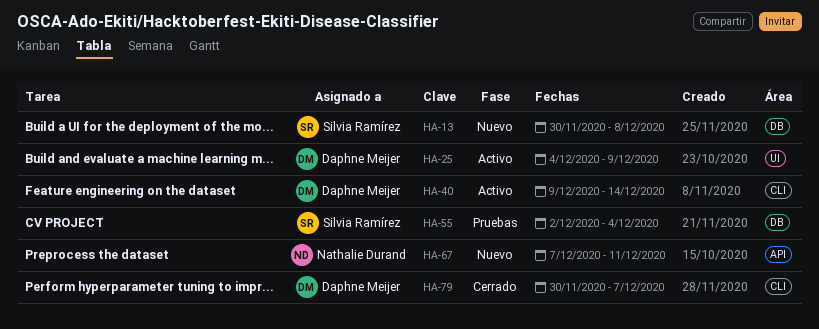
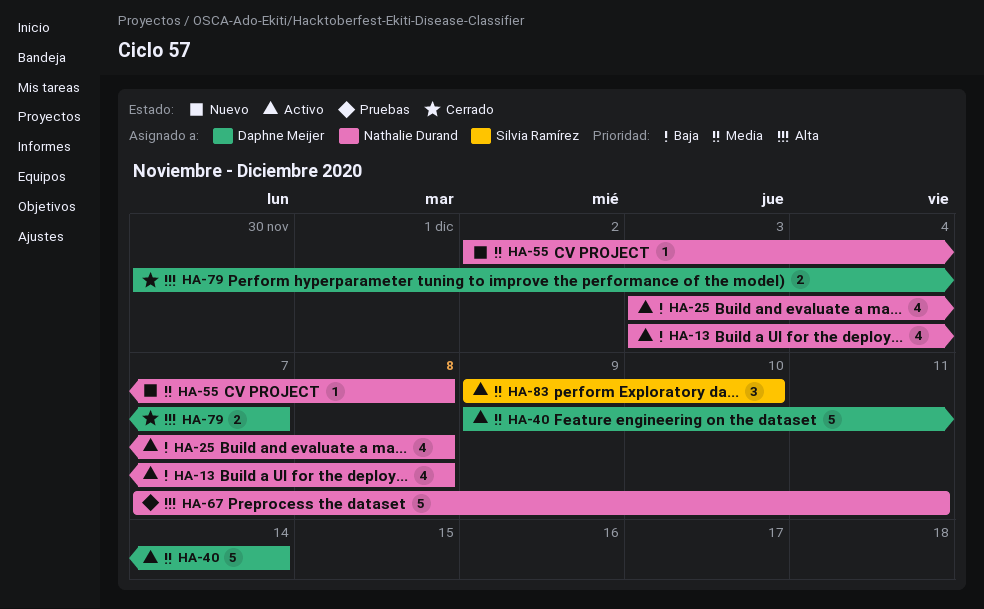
HA-13, status: Nuevo -> Activo
HA-13, owner: Silvia Ramírez -> Nathalie Durand
HA-13, start: Nov 30 -> Dec 3
HA-25, owner: Daphne Meijer -> Nathalie Durand
HA-25, start: Dec 4 -> Dec 3
HA-25, due: Dec 9 -> Dec 8
HA-55, status: Pruebas -> Nuevo
HA-55, owner: Silvia Ramírez -> Nathalie Durand
HA-55, due: Dec 4 -> Dec 8
HA-67, status: Nuevo -> Pruebas
HA-83: none -> present

